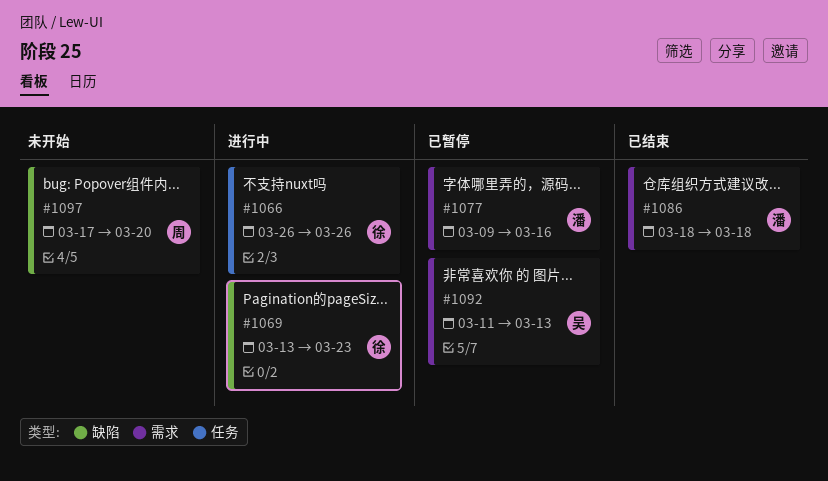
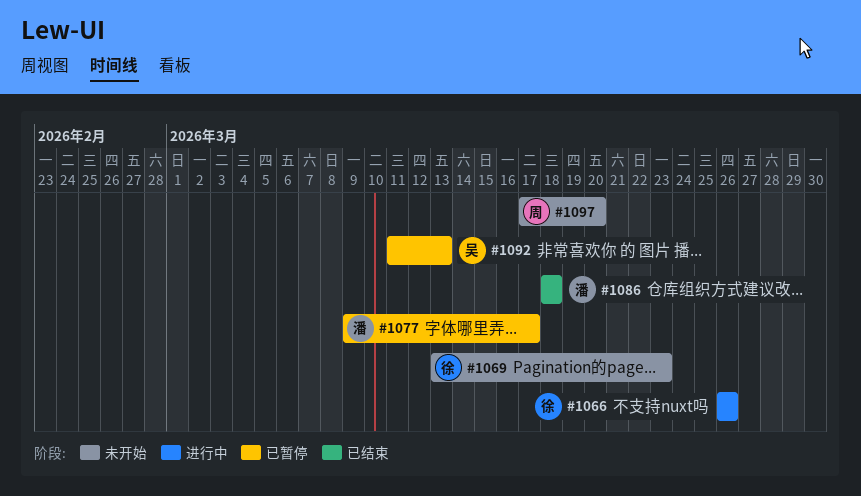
#1069, status: 进行中 -> 未开始
#1077, due: Mar 16 -> Mar 17

